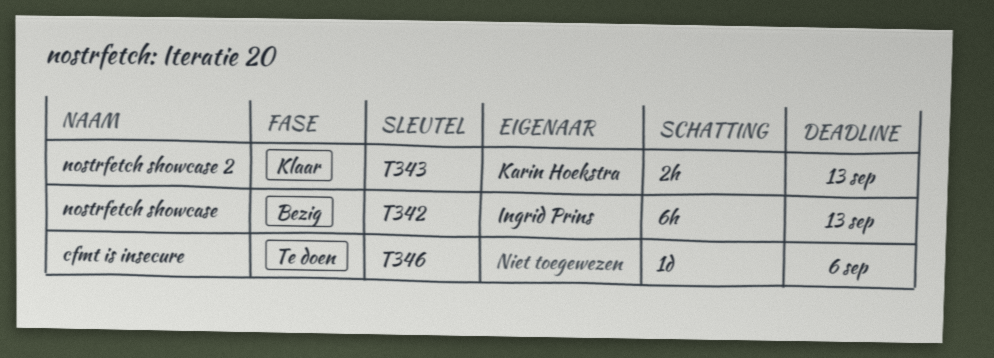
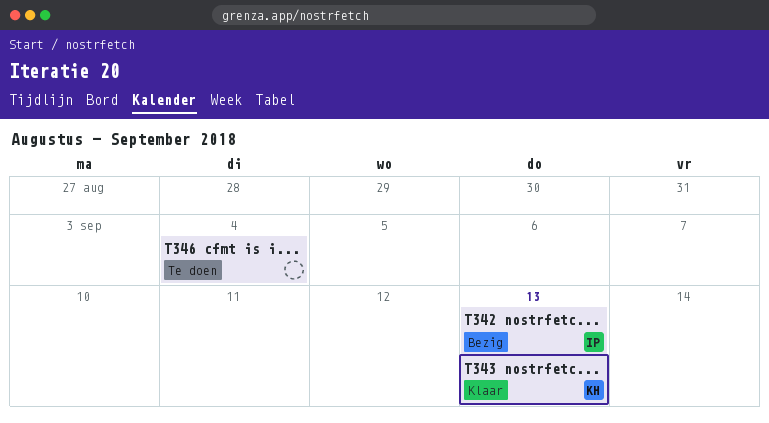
T346, due: Sep 6 -> Sep 4

